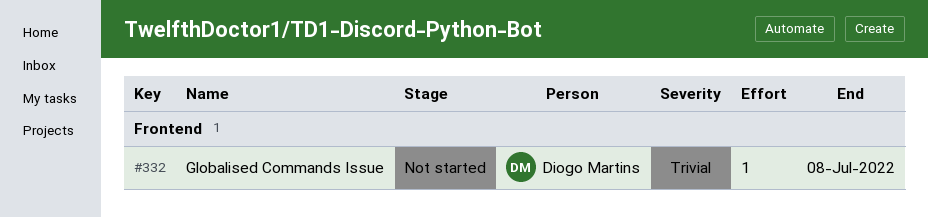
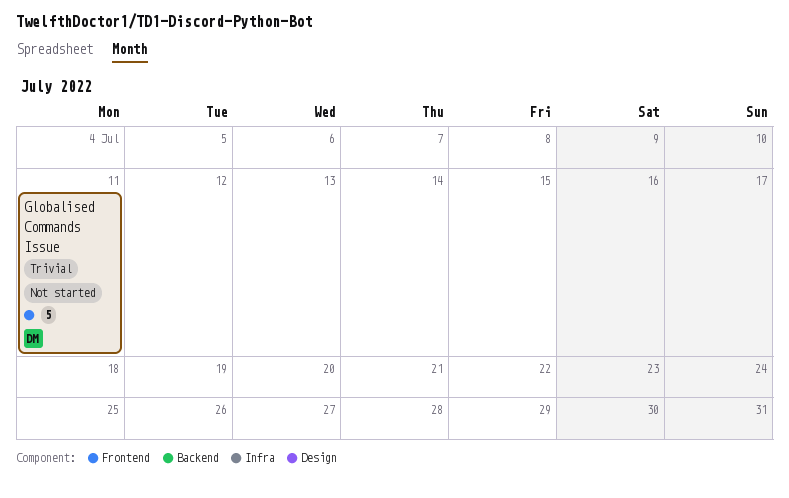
Globalised Commands Issue, estimate: 1 -> 5
Globalised Commands Issue, due: Jul 8 -> Jul 11

